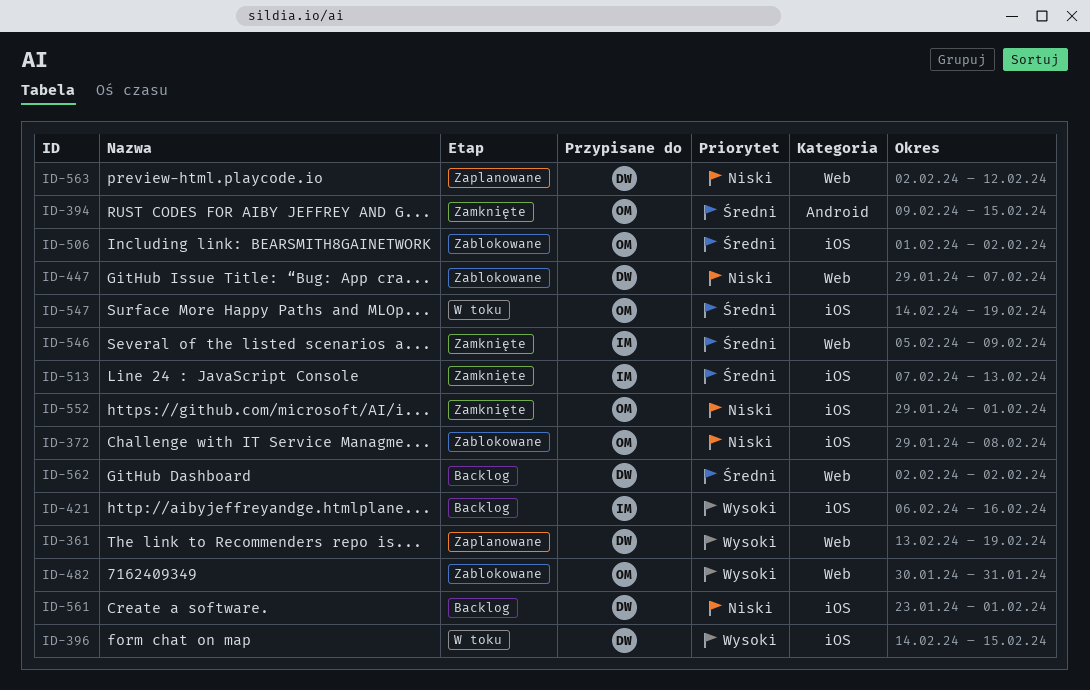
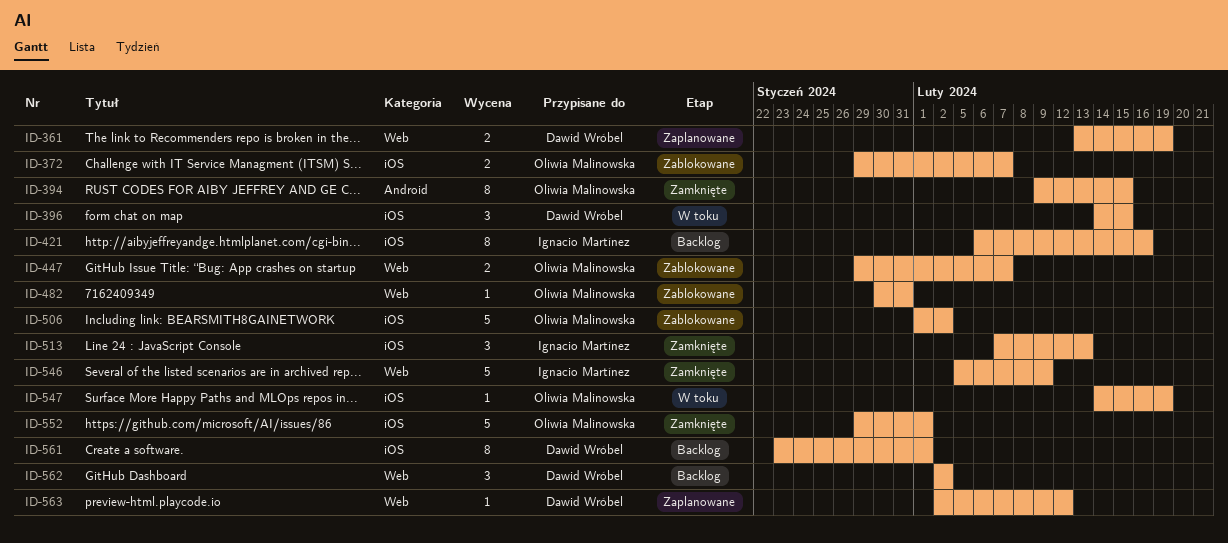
ID-372, due: Feb 8 -> Feb 7
ID-447, owner: Dawid Wróbel -> Oliwia Malinowska

